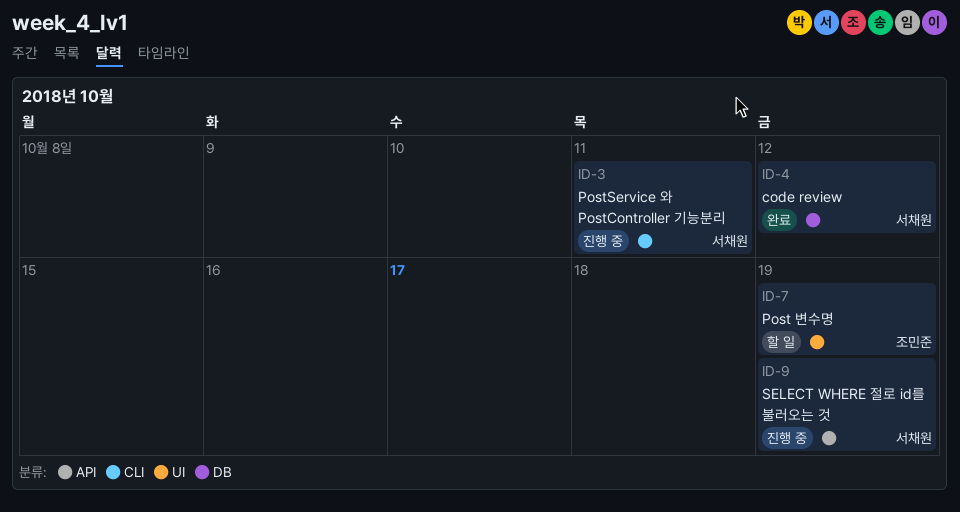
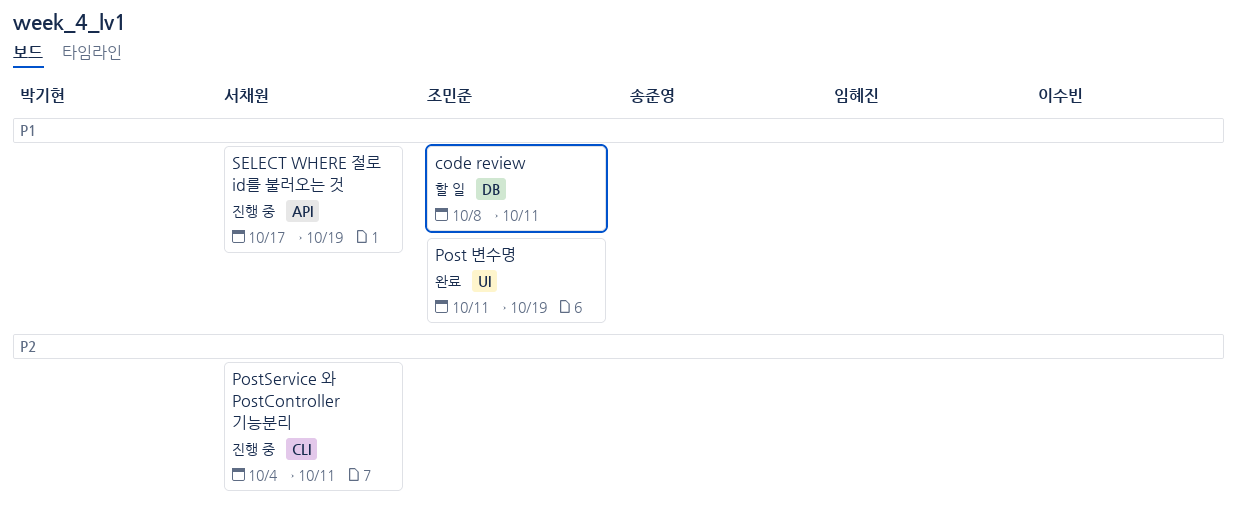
code review, status: 완료 -> 할 일
code review, owner: 서채원 -> 조민준
code review, due: Oct 12 -> Oct 11
Post 변수명, status: 할 일 -> 완료

